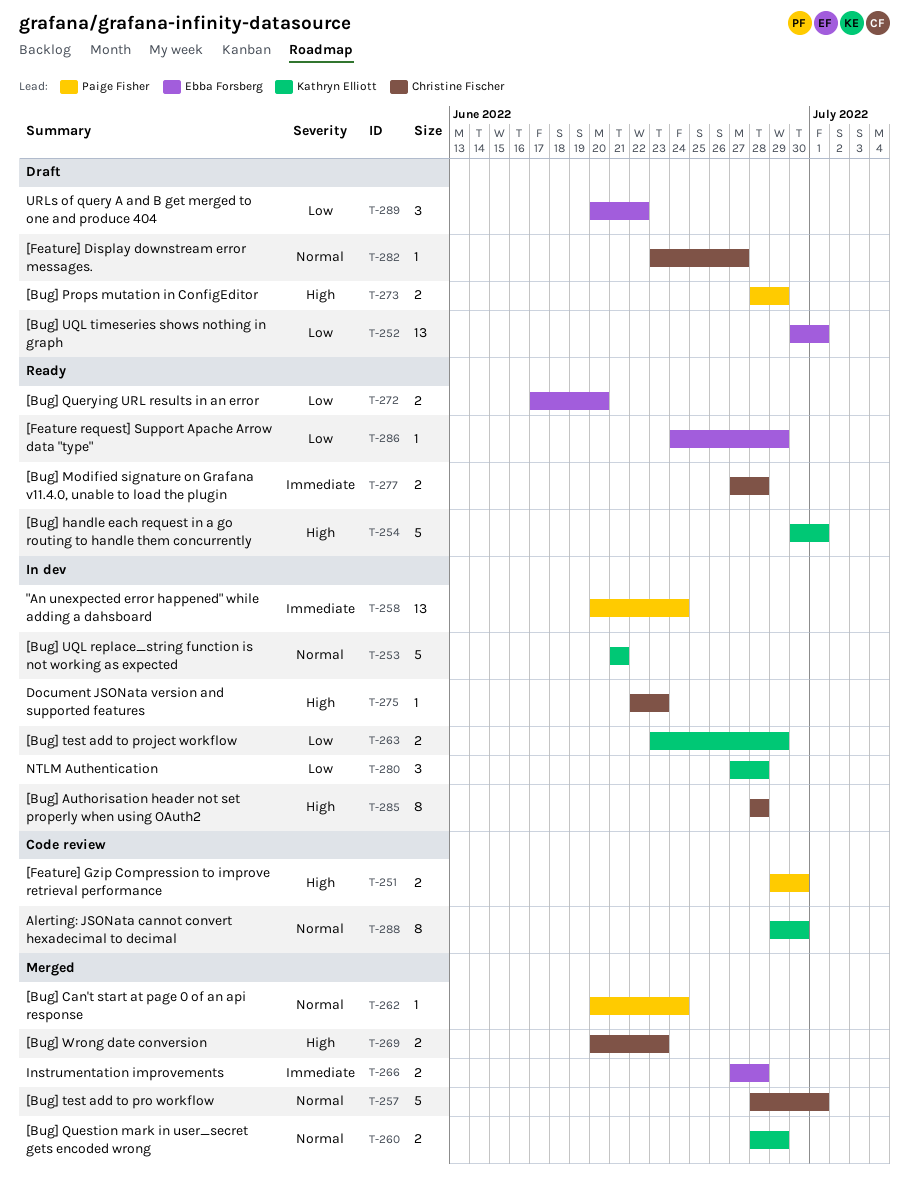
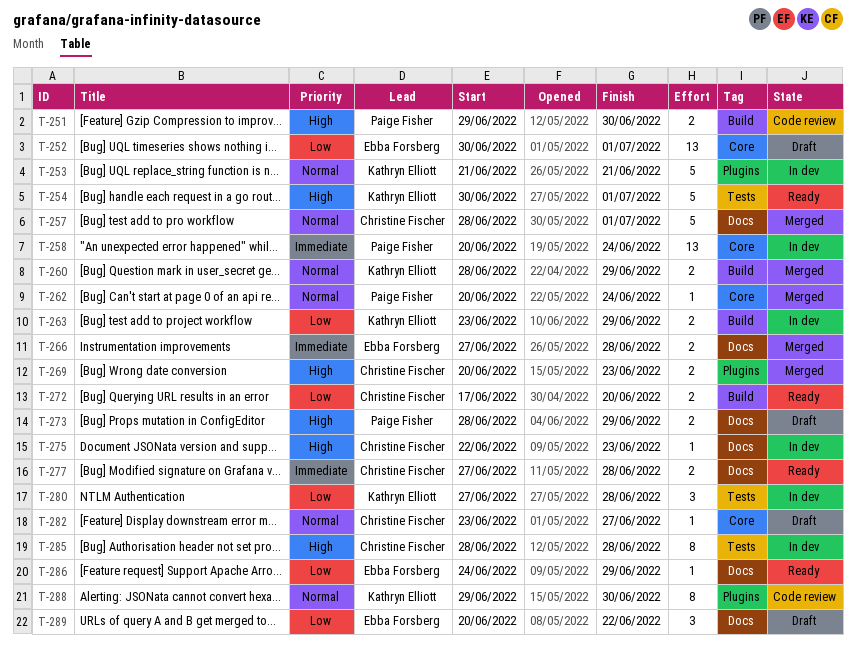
T-272, owner: Ebba Forsberg -> Christine Fischer

